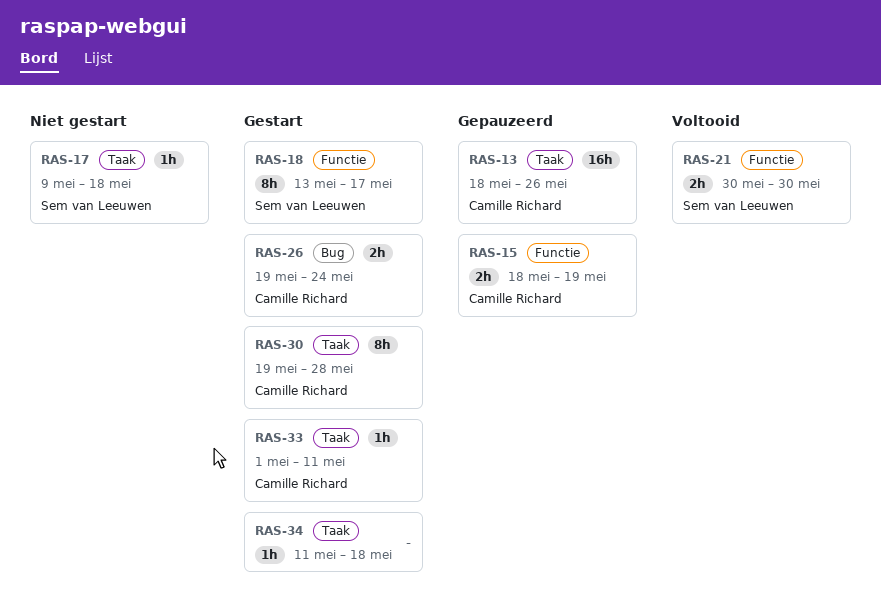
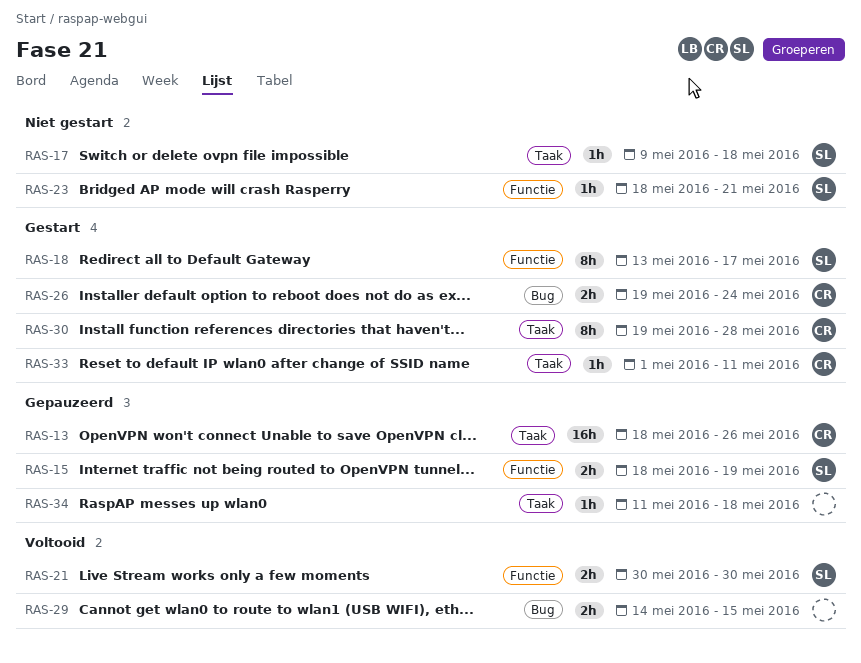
RAS-15, owner: Camille Richard -> Sem van Leeuwen
RAS-23: none -> present
RAS-29: none -> present
RAS-34, status: Gestart -> Gepauzeerd

